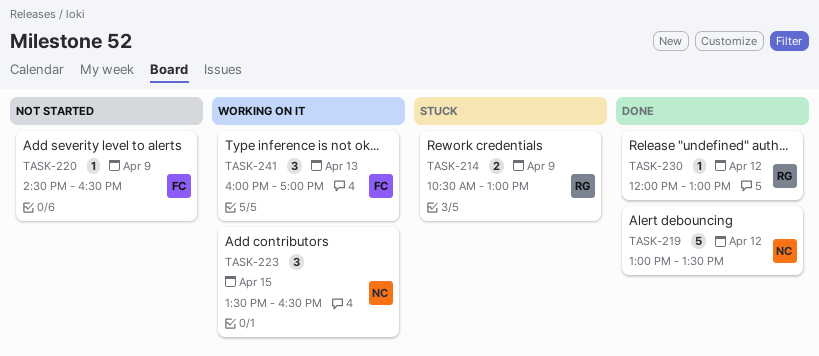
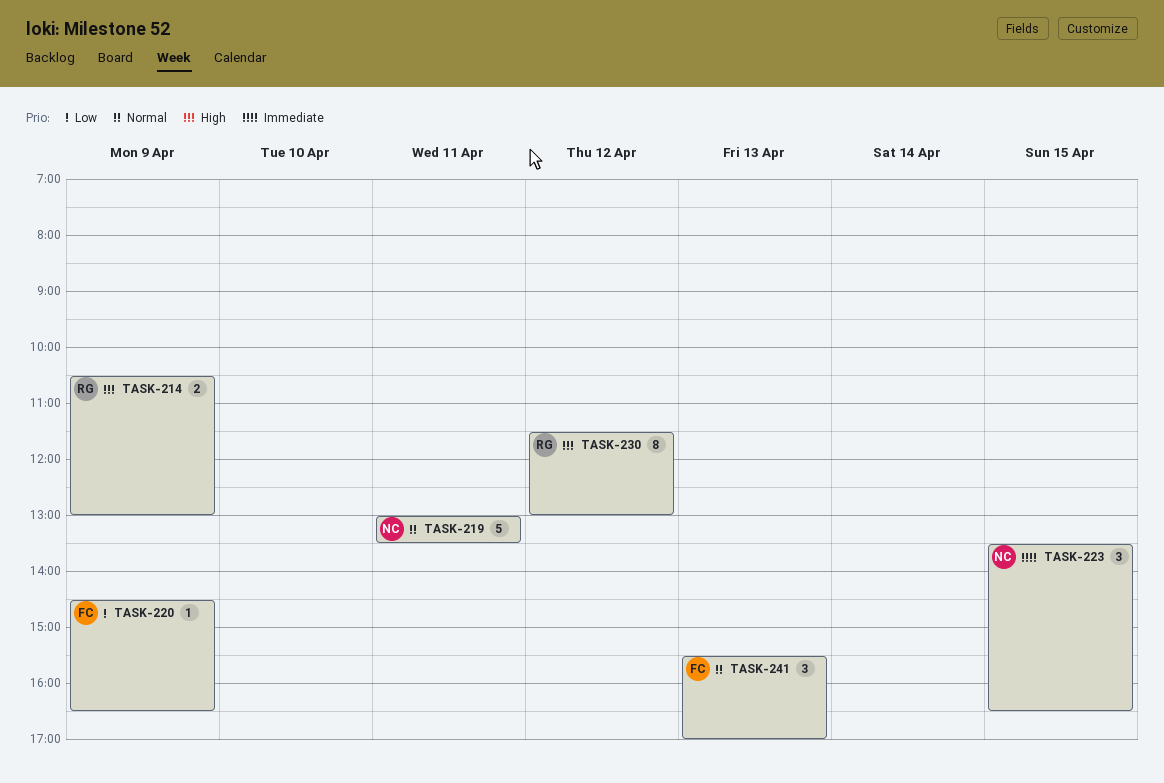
TASK-219, day: Apr 12 -> Apr 11
TASK-230, estimate: 1 -> 8
TASK-230, begins: 12:00 -> 11:30
TASK-241, begins: 16:00 -> 15:30

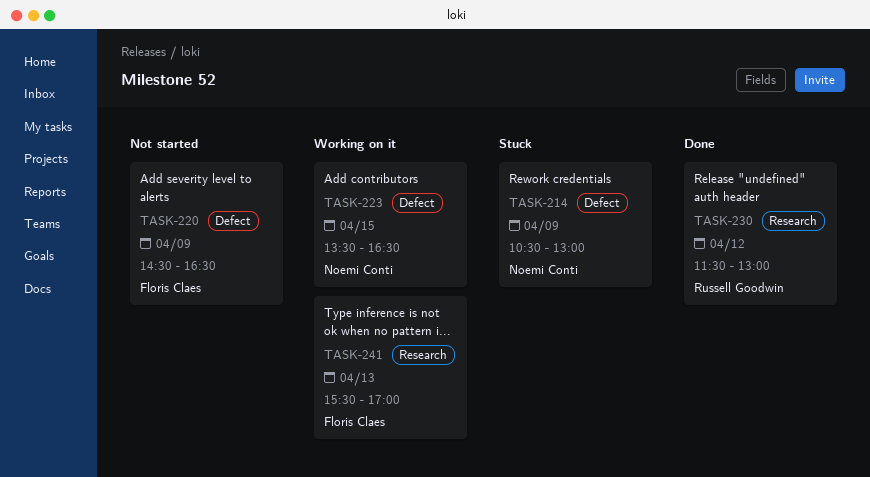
TASK-214, owner: Russell Goodwin -> Noemi Conti
TASK-219: present -> none

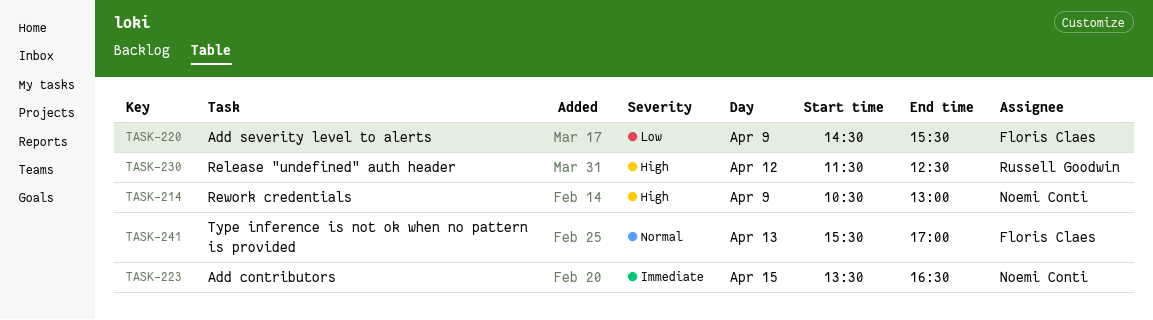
TASK-220, ends: 16:30 -> 15:30
TASK-230, ends: 13:00 -> 12:30

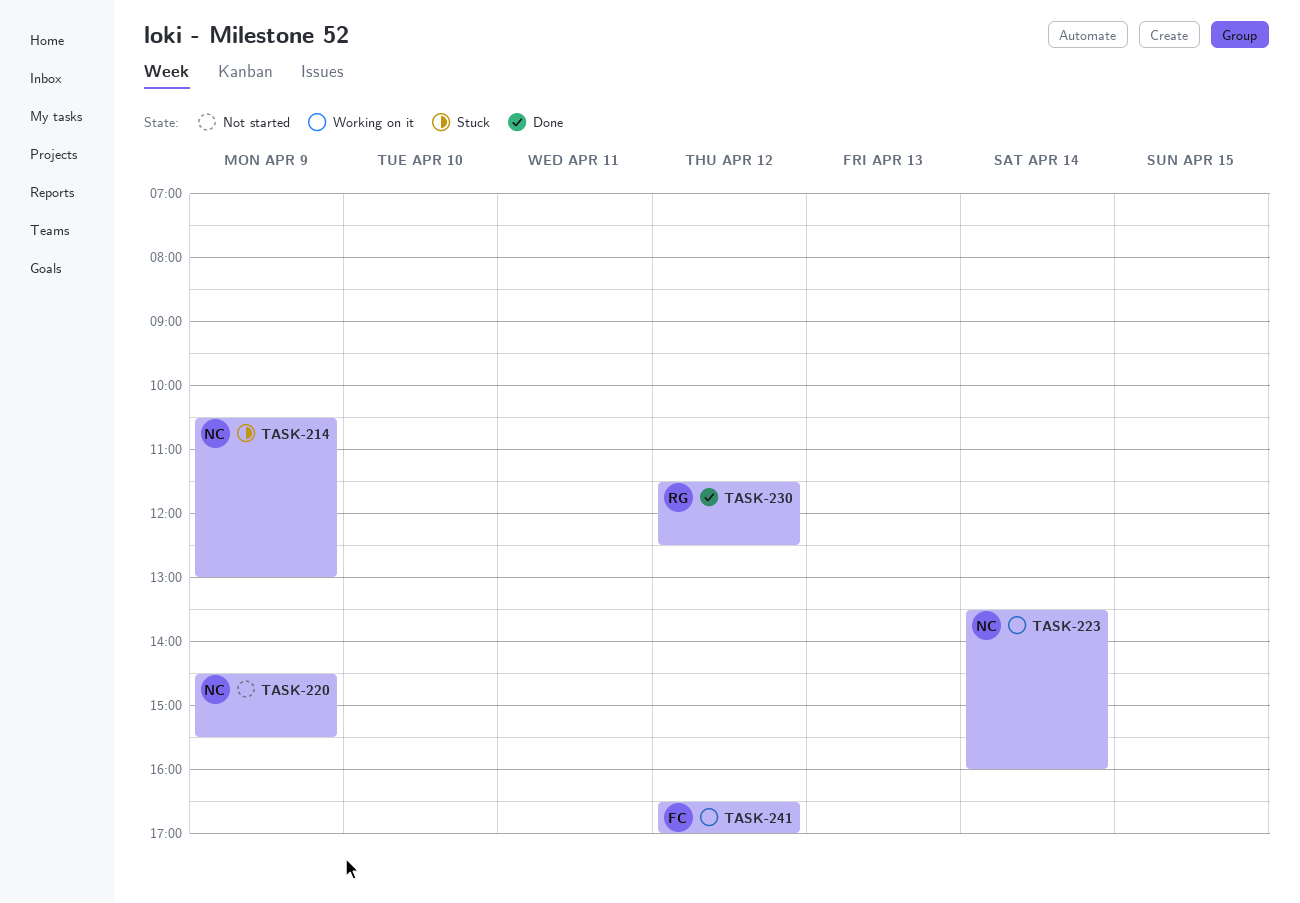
TASK-220, owner: Floris Claes -> Noemi Conti
TASK-223, day: Apr 15 -> Apr 14
TASK-223, ends: 16:30 -> 16:00
TASK-241, day: Apr 13 -> Apr 12
TASK-241, begins: 15:30 -> 16:30

